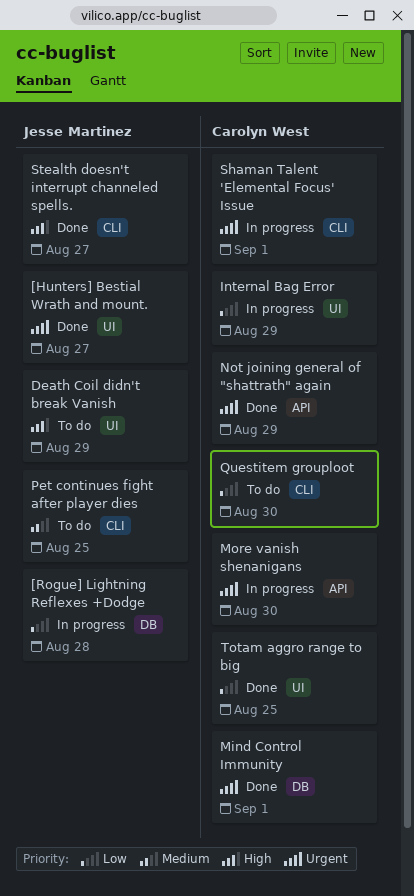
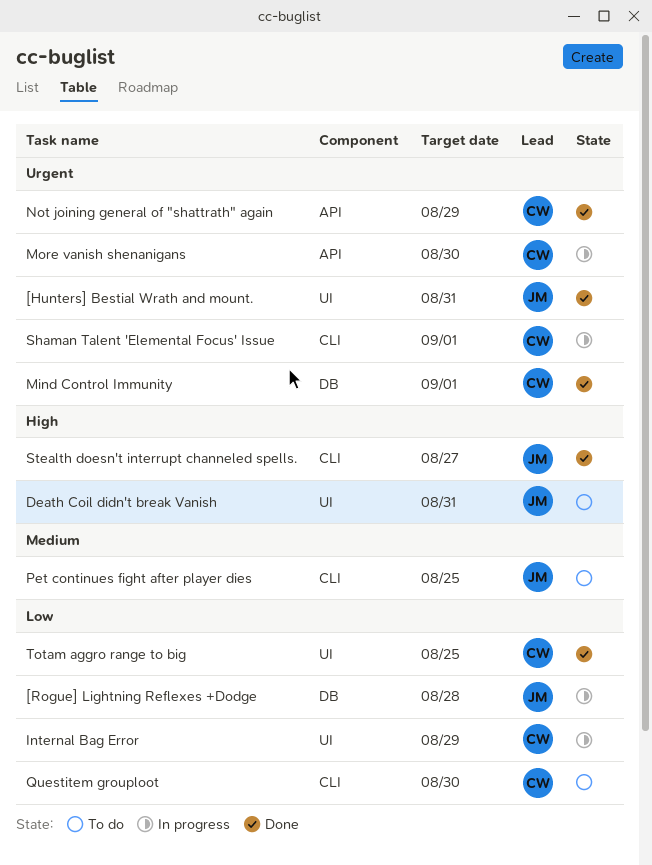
[Hunters] Bestial Wrath and mount., due: Aug 27 -> Aug 31
Death Coil didn't break Vanish, due: Aug 29 -> Aug 31

